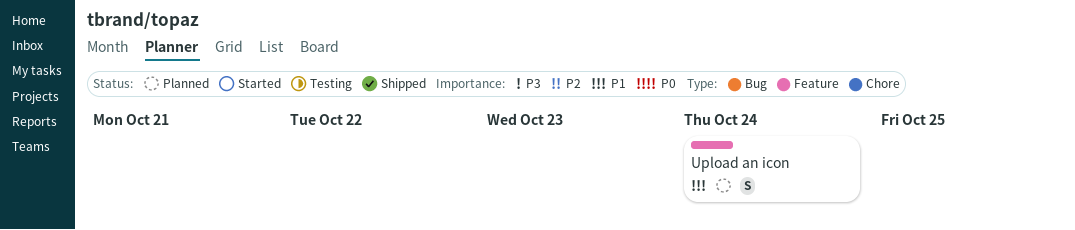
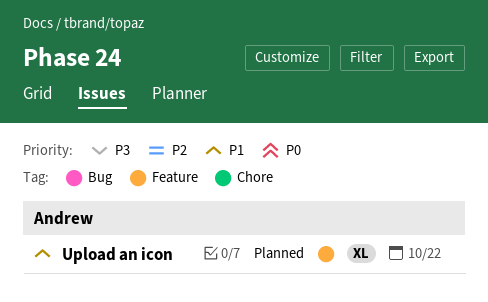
Upload an icon, estimate: S -> XL
Upload an icon, due: Oct 24 -> Oct 22

